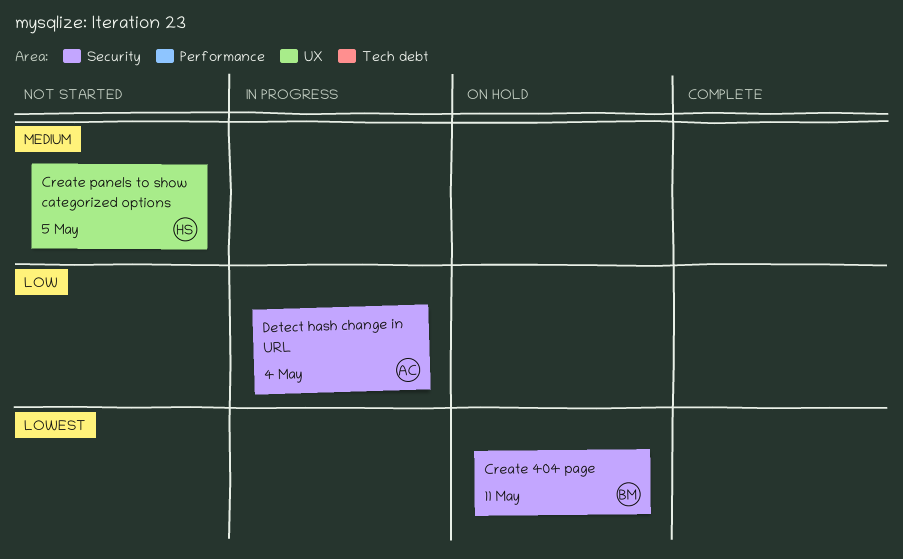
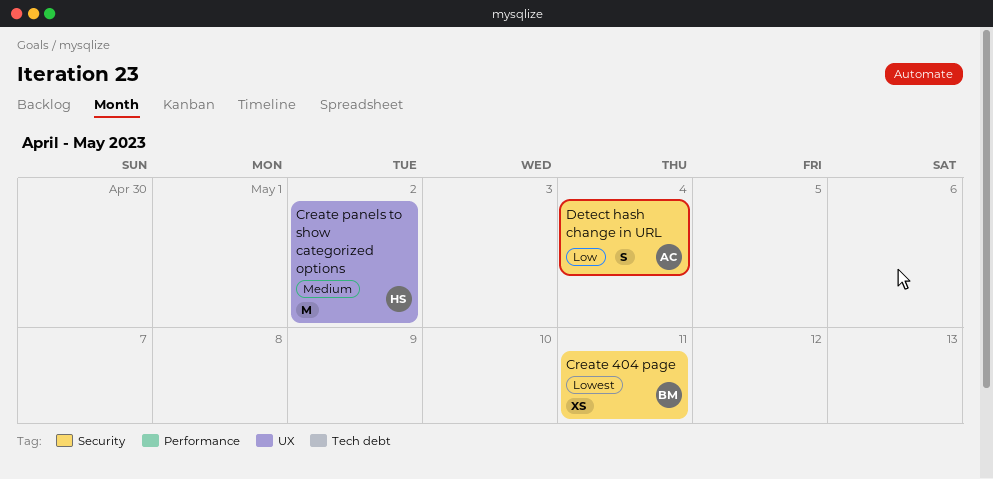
Create panels to show categorized options, due: May 5 -> May 2

